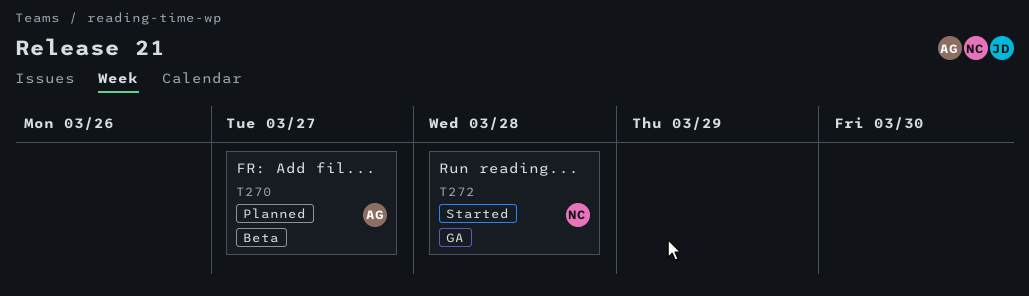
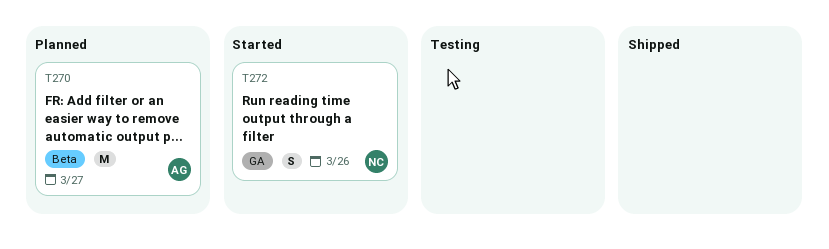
T272, due: Mar 28 -> Mar 26

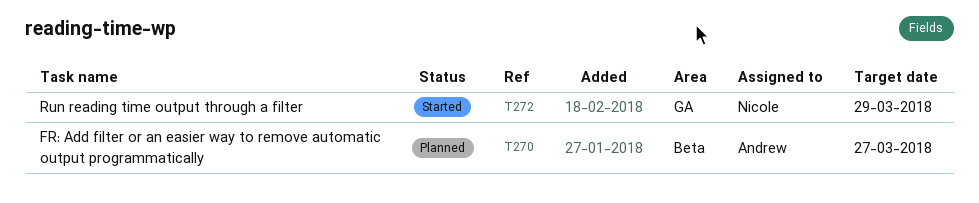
T272, due: Mar 26 -> Mar 29

